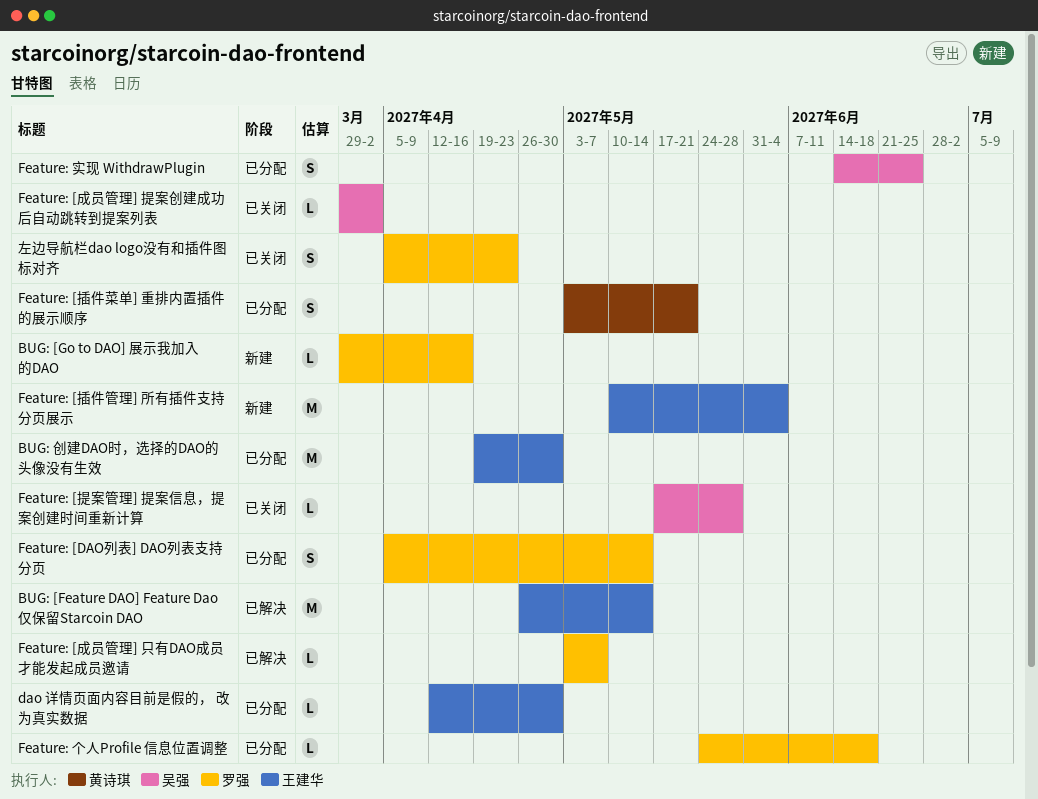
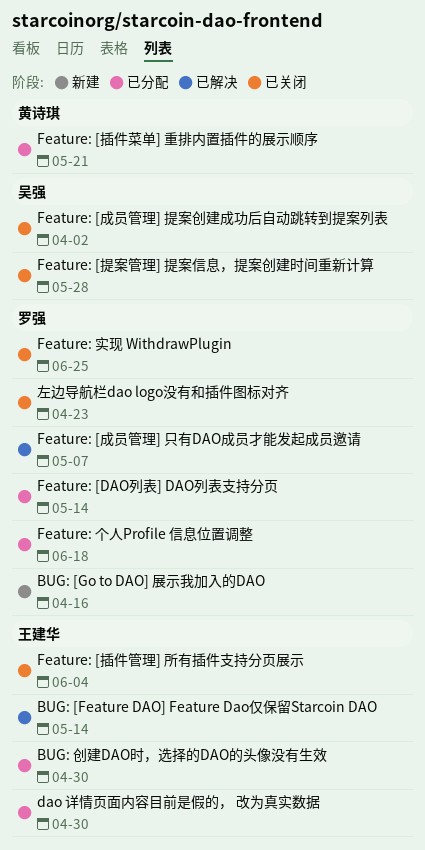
Feature: [插件管理] 所有插件支持分页展示, status: 新建 -> 已关闭
Feature: 实现 WithdrawPlugin, status: 已分配 -> 已关闭
Feature: 实现 WithdrawPlugin, owner: 吴强 -> 罗强

